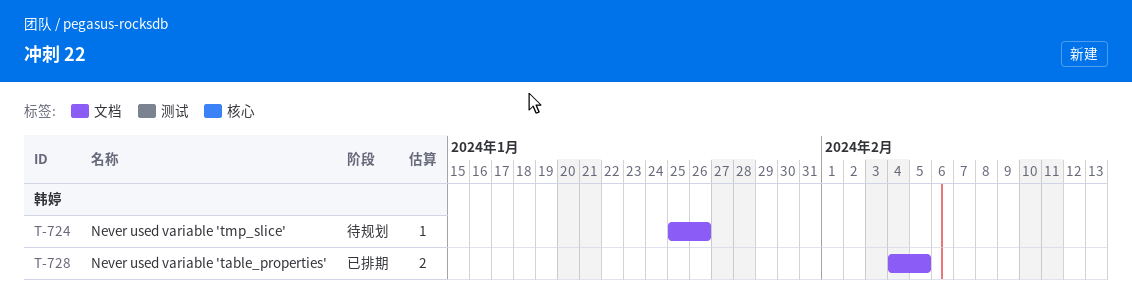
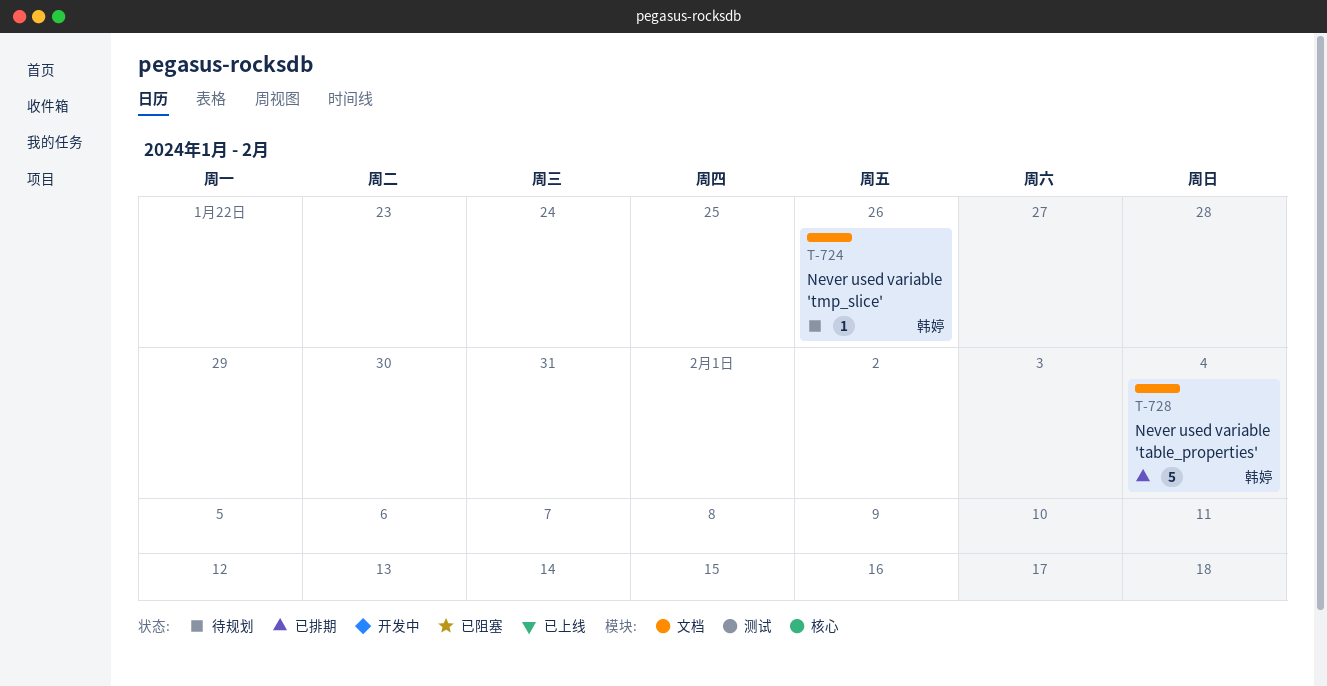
T-728, estimate: 2 -> 5
T-728, due: Feb 5 -> Feb 4

